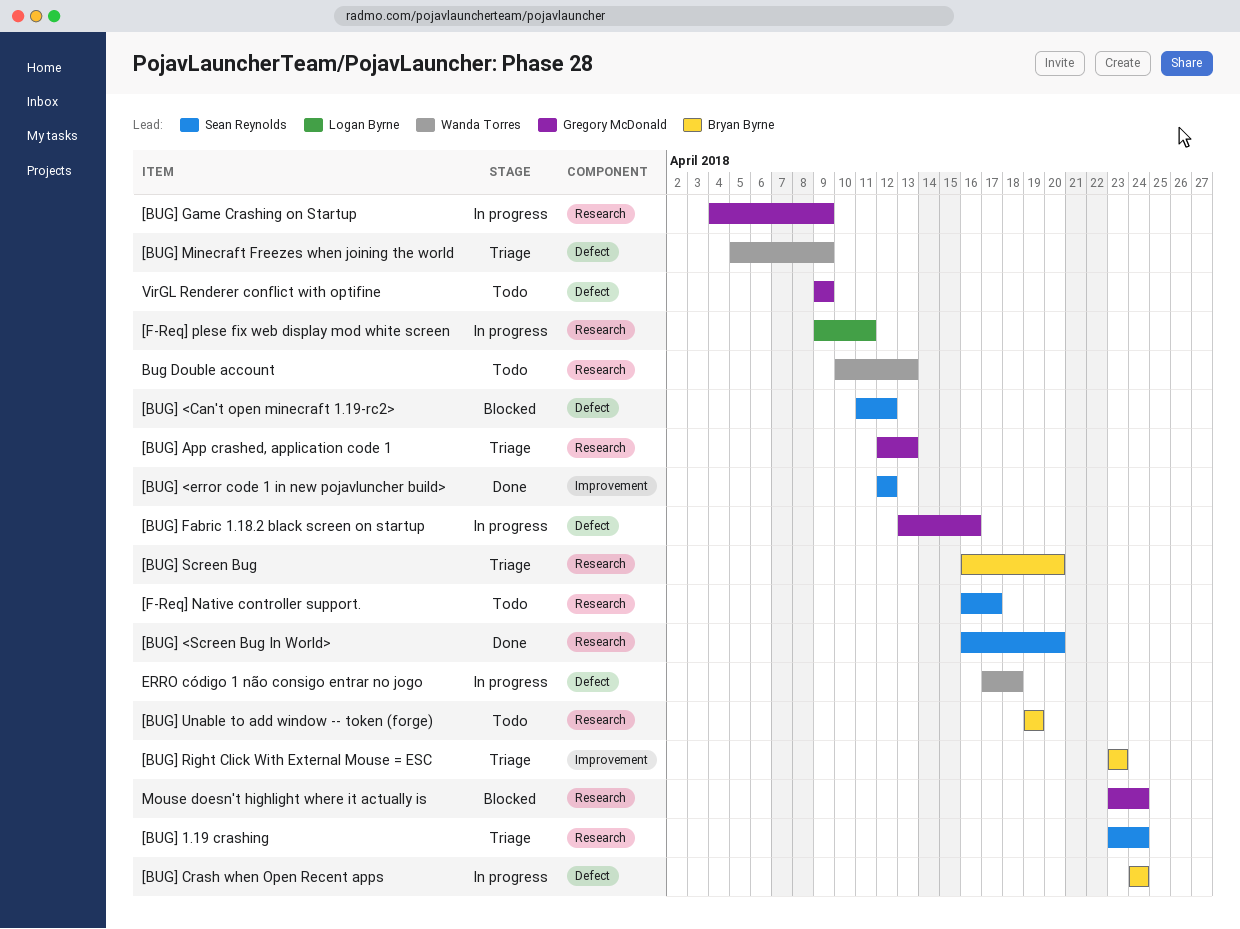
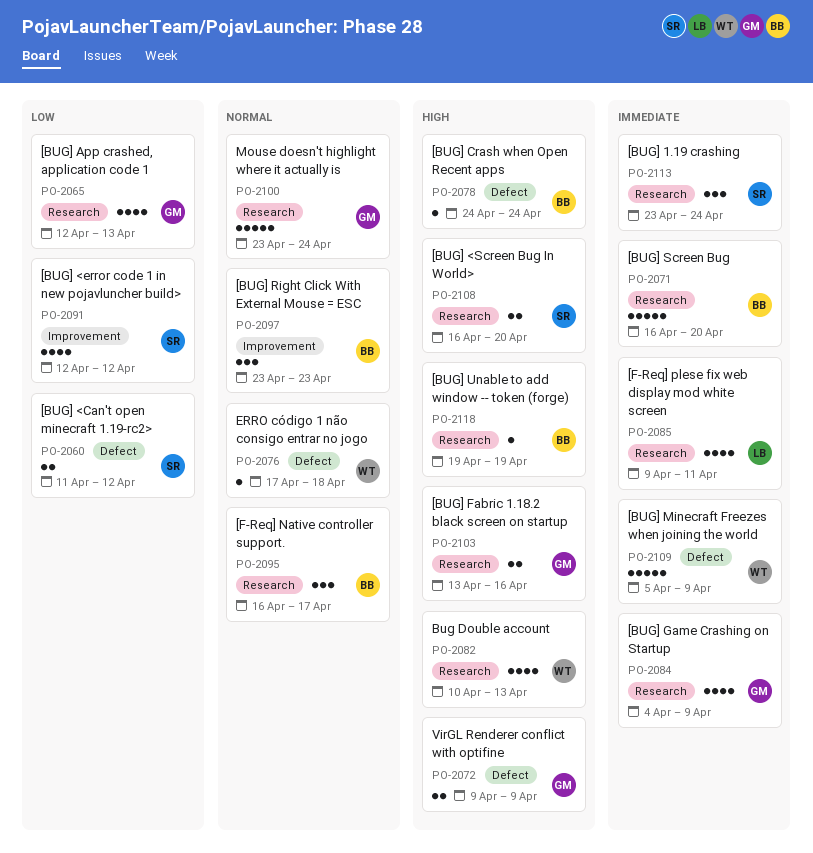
[BUG] Fabric 1.18.2 black screen on startup, label: Defect -> Research
[F-Req] Native controller support., owner: Sean Reynolds -> Bryan Byrne

